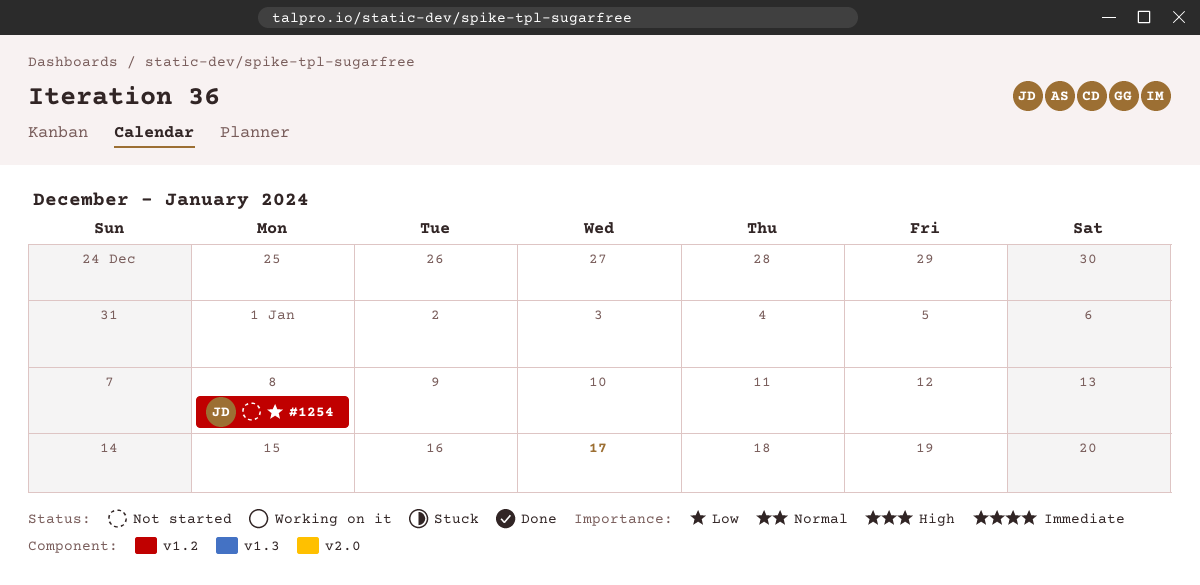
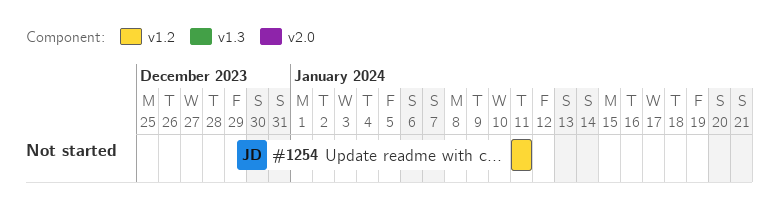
#1254, start: Jan 8 -> Jan 11
#1254, due: Jan 8 -> Jan 11

